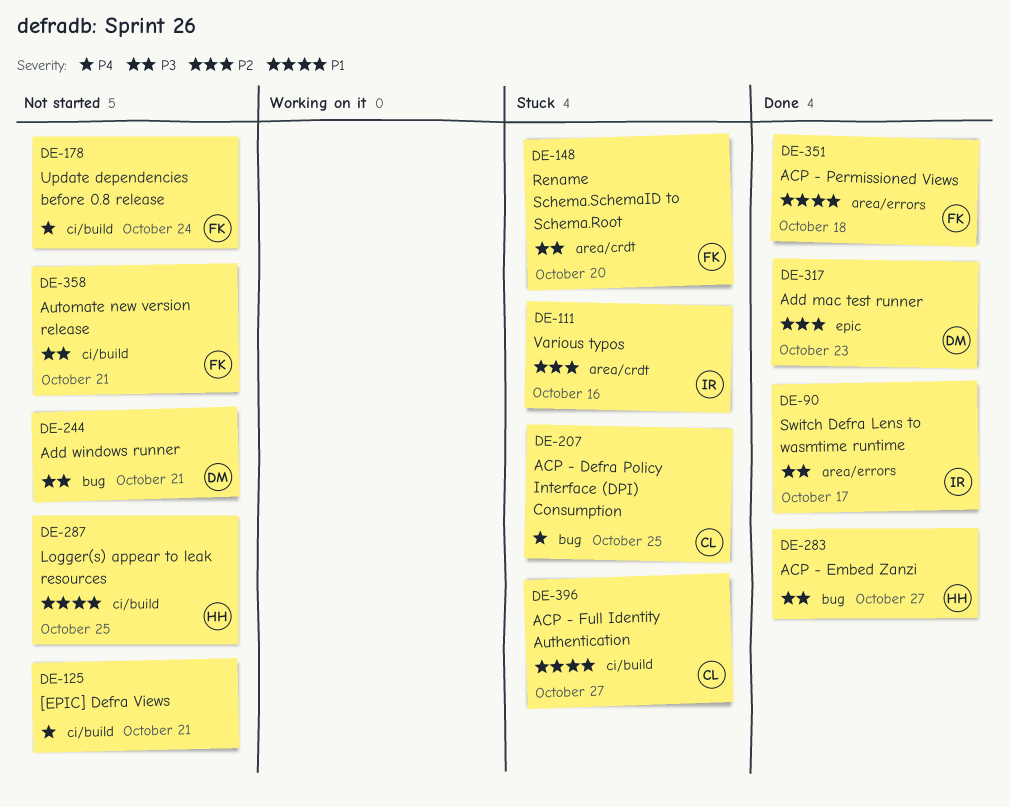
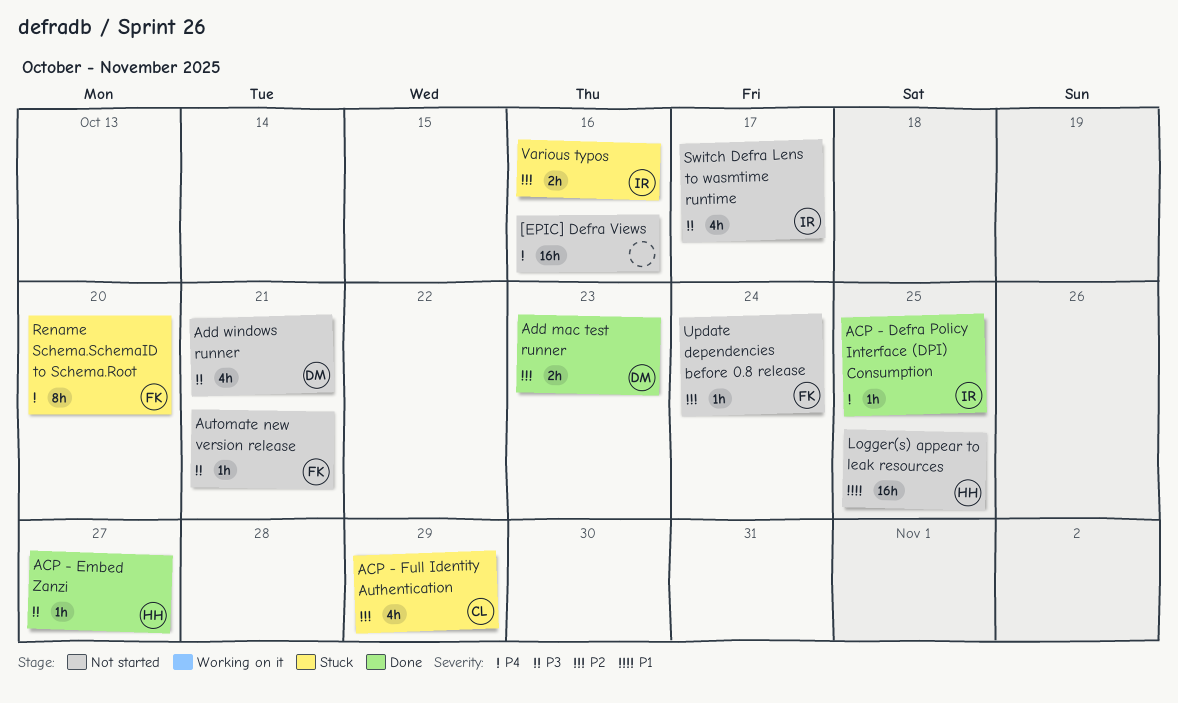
[EPIC] Defra Views, due: Oct 21 -> Oct 16
ACP - Defra Policy Interface (DPI) Consumption, status: Stuck -> Done
ACP - Defra Policy Interface (DPI) Consumption, owner: CL -> IR
ACP - Full Identity Authentication, priority: P1 -> P2
ACP - Full Identity Authentication, due: Oct 27 -> Oct 29
ACP - Permissioned Views: present -> none
Rename Schema.SchemaID to Schema.Root, priority: P3 -> P4
Switch Defra Lens to wasmtime runtime, status: Done -> Not started
Update dependencies before 0.8 release, priority: P4 -> P2

